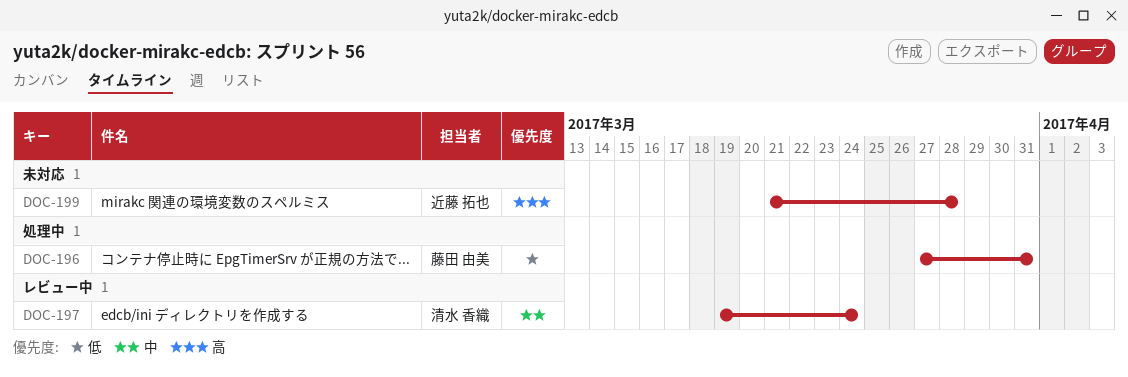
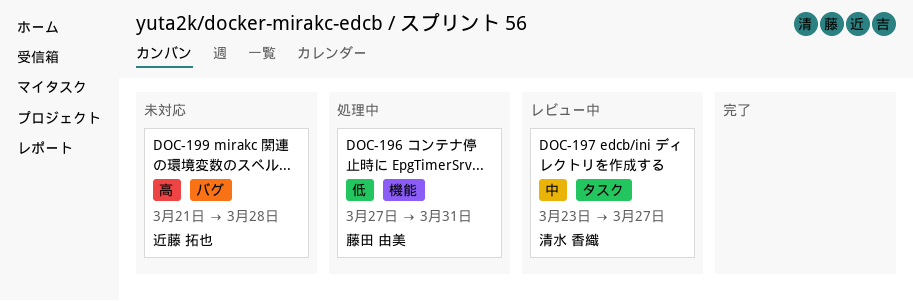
DOC-197, start: Mar 19 -> Mar 23
DOC-197, due: Mar 24 -> Mar 27

